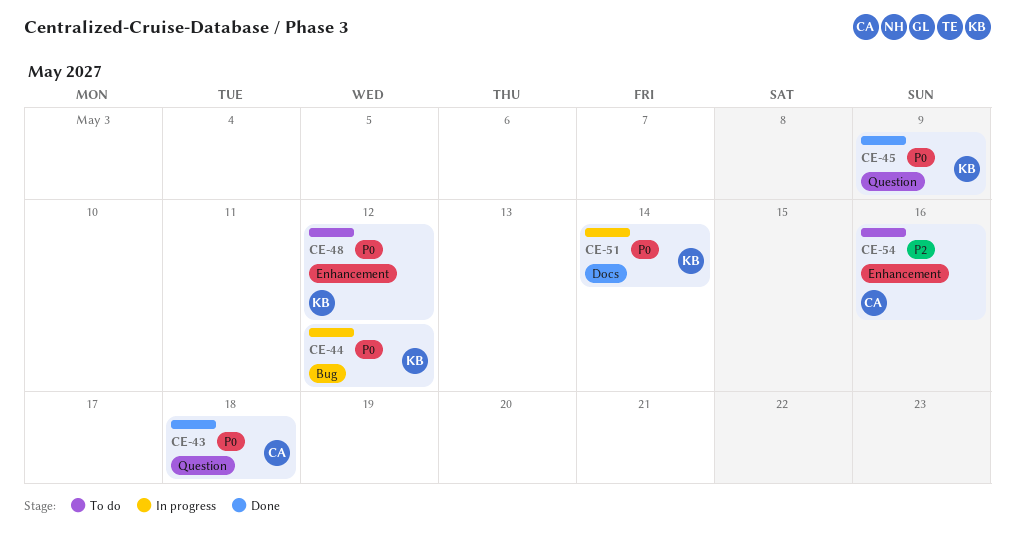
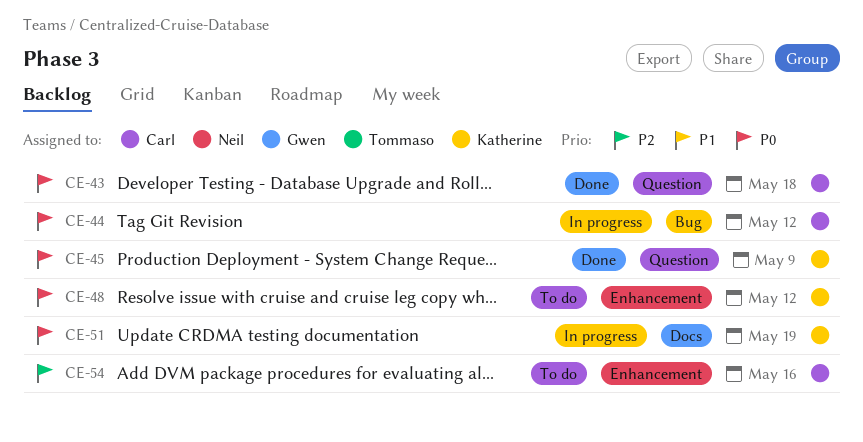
CE-44, owner: Katherine -> Carl
CE-51, due: May 14 -> May 19

